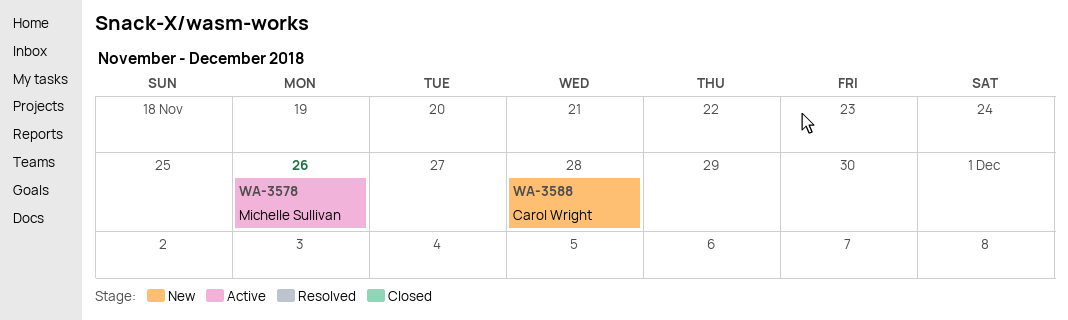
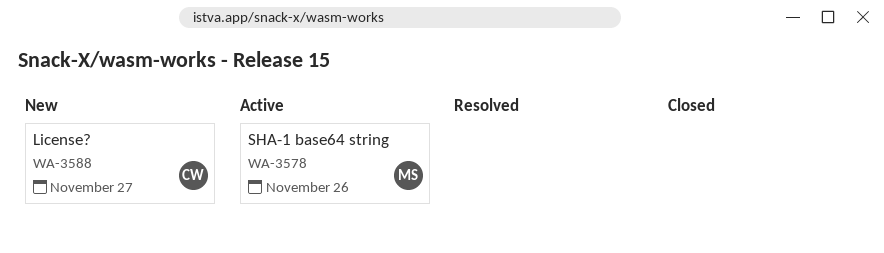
WA-3588, due: Nov 28 -> Nov 27

